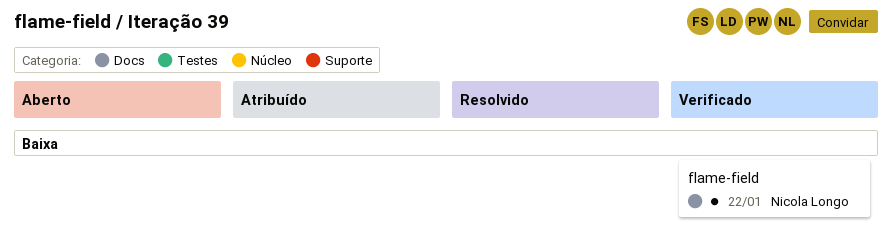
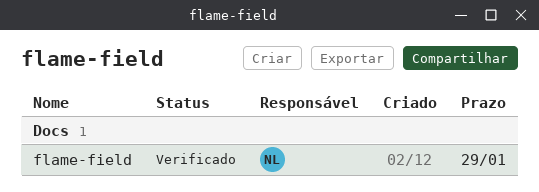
flame-field, due: Jan 22 -> Jan 29

